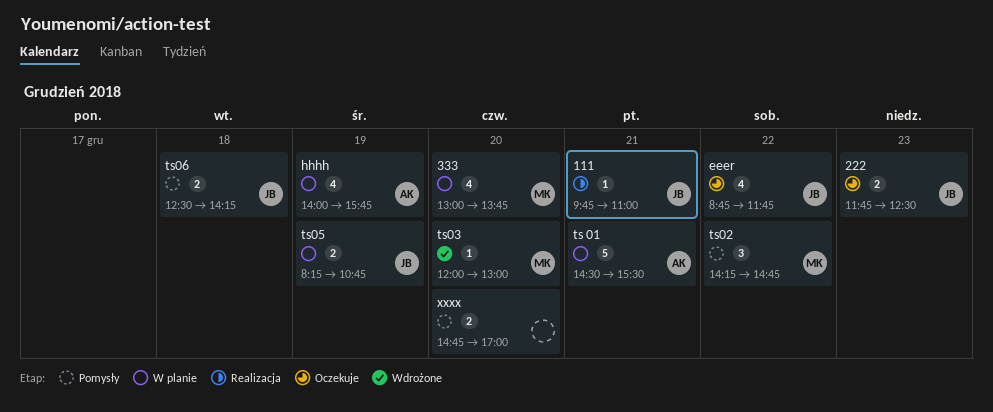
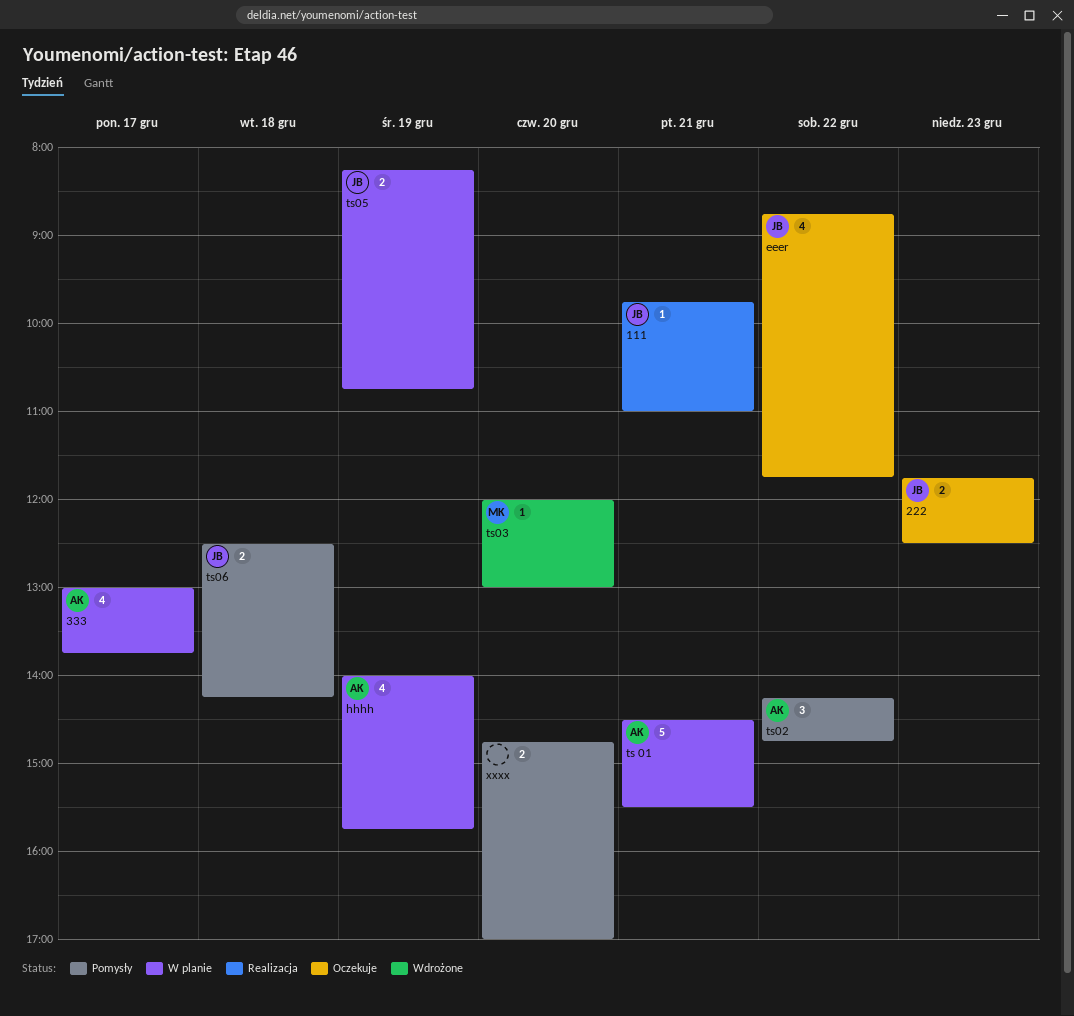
333, owner: MK -> AK
333, day: Dec 20 -> Dec 17
ts02, owner: MK -> AK

